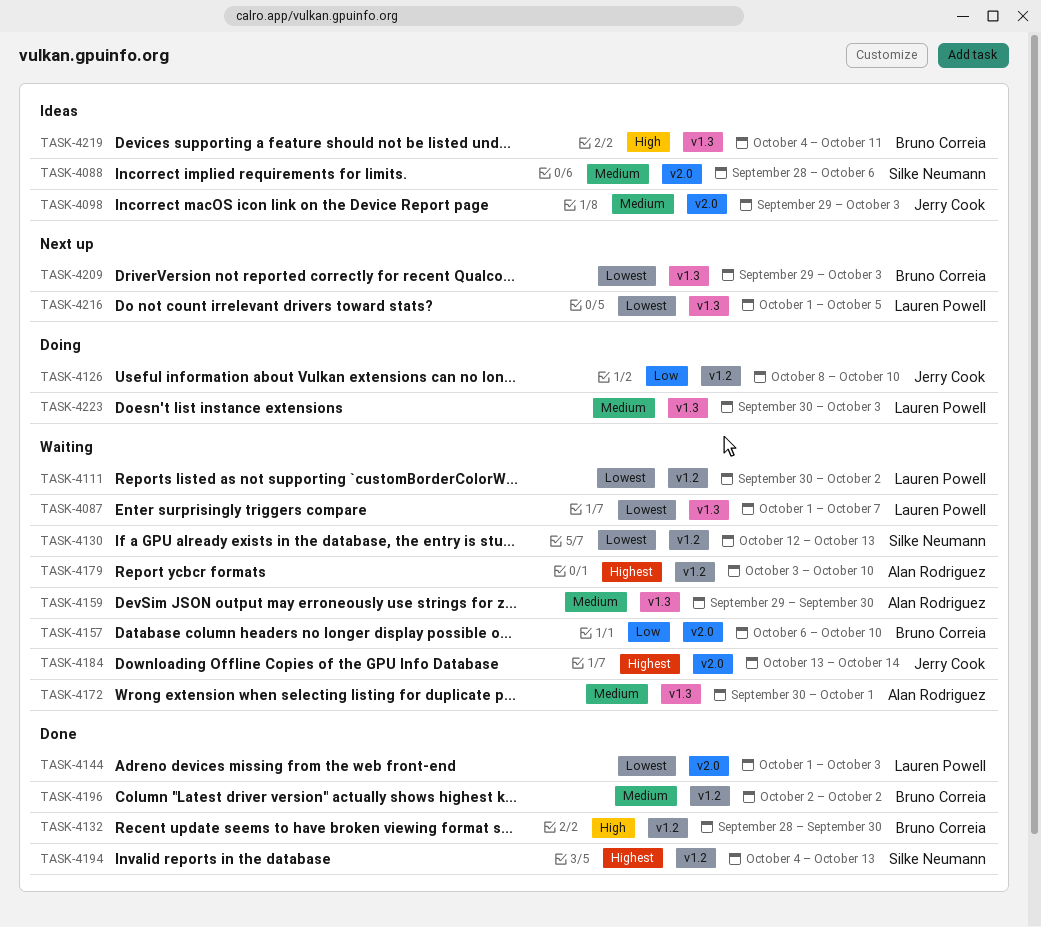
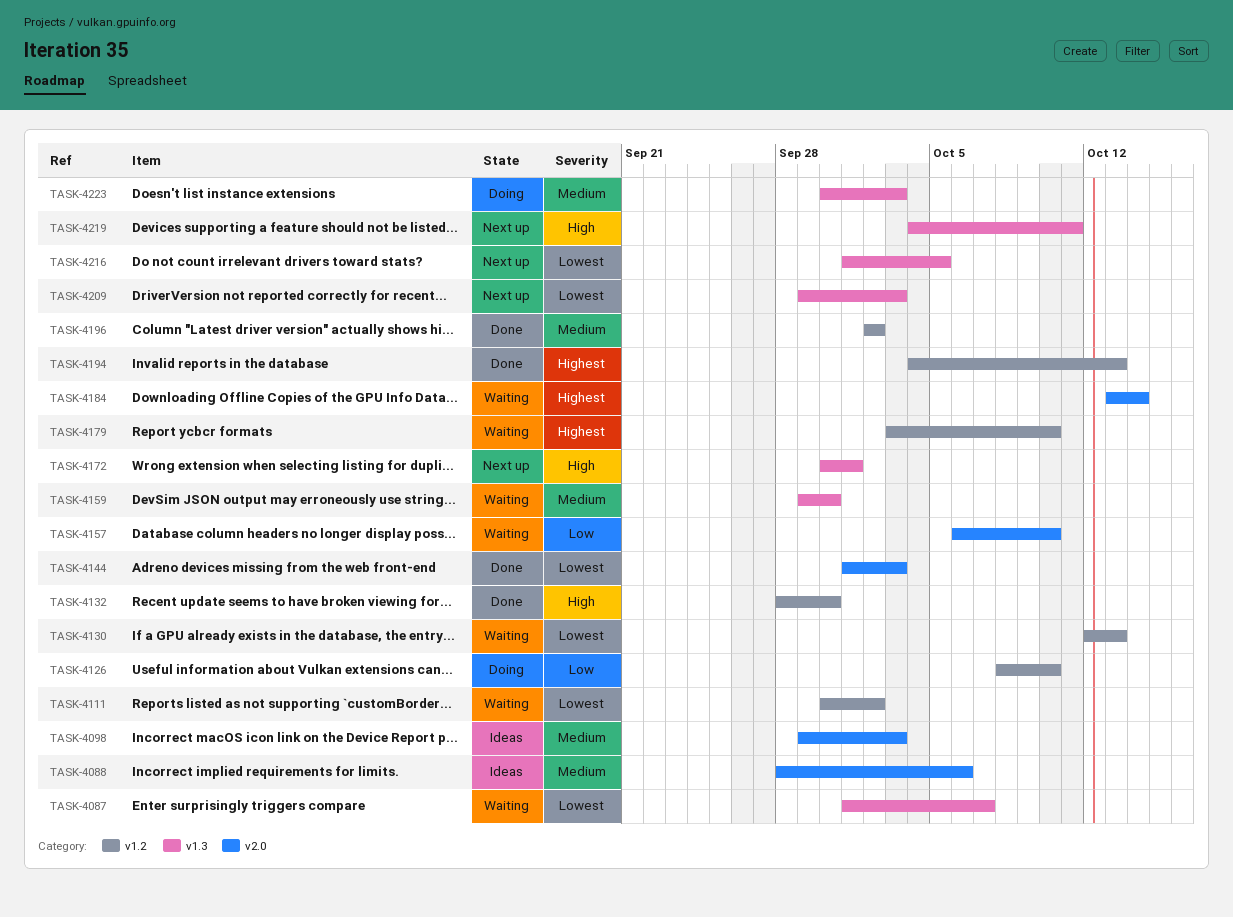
TASK-4172, status: Waiting -> Next up
TASK-4172, priority: Medium -> High
TASK-4219, status: Ideas -> Next up

